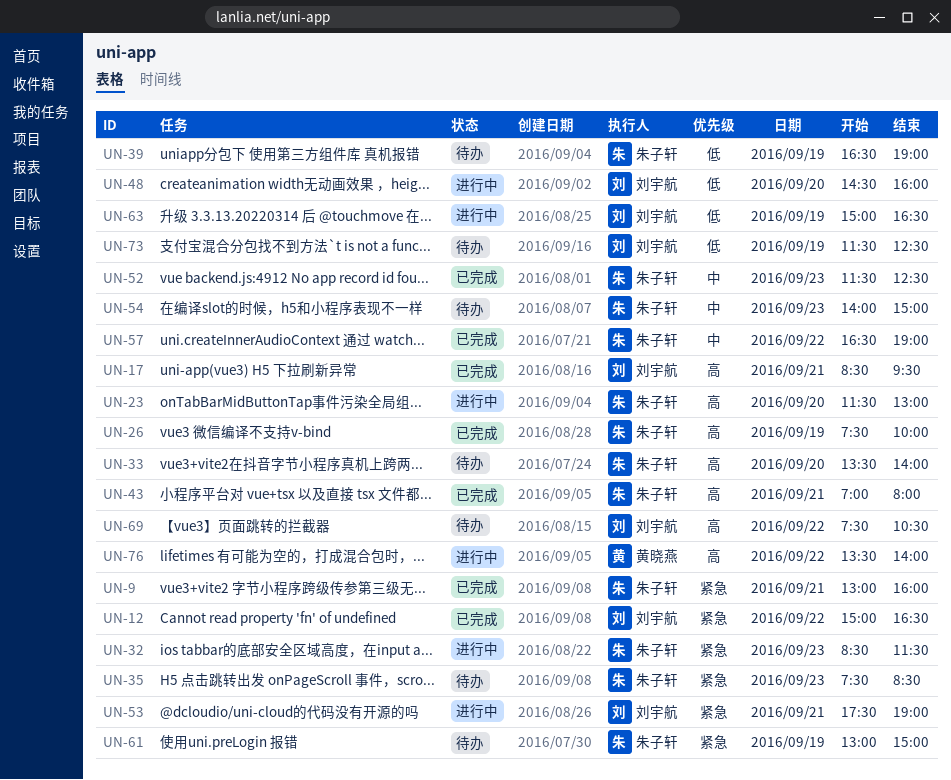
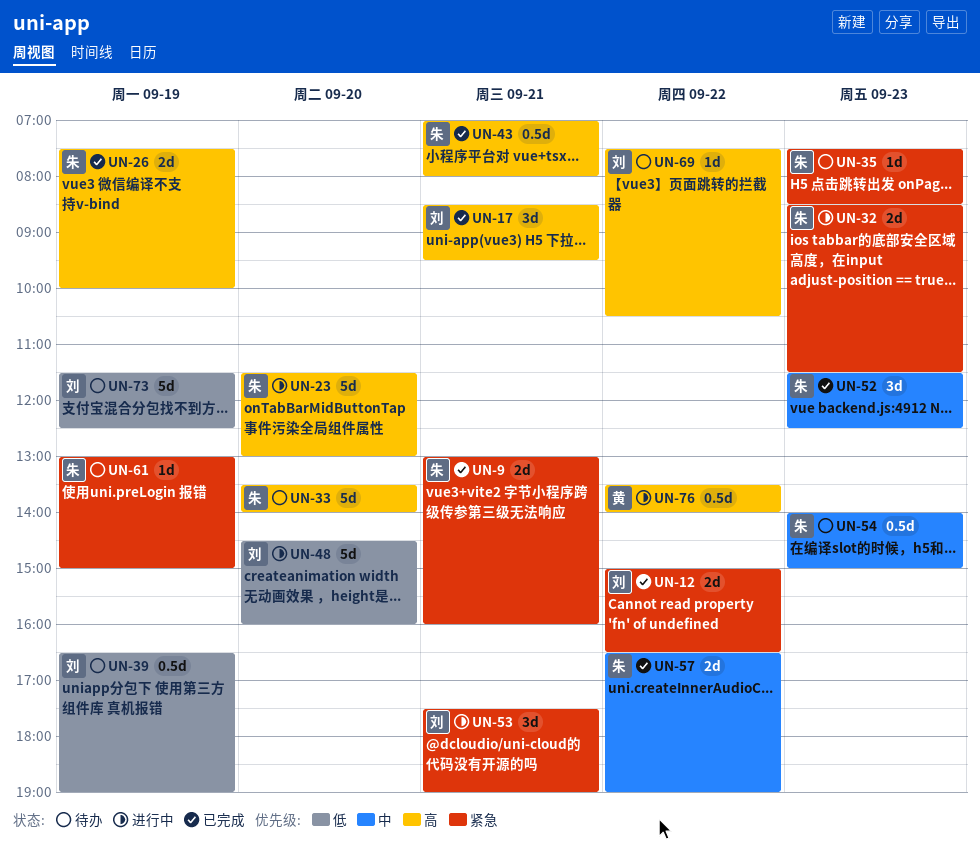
UN-39, owner: 朱子轩 -> 刘宇航
UN-63: present -> none

